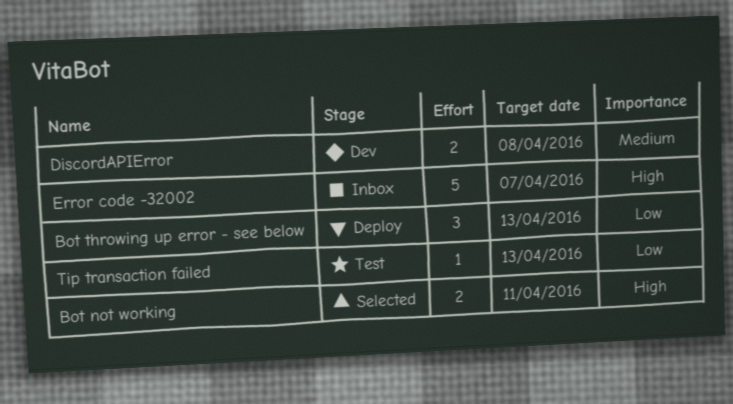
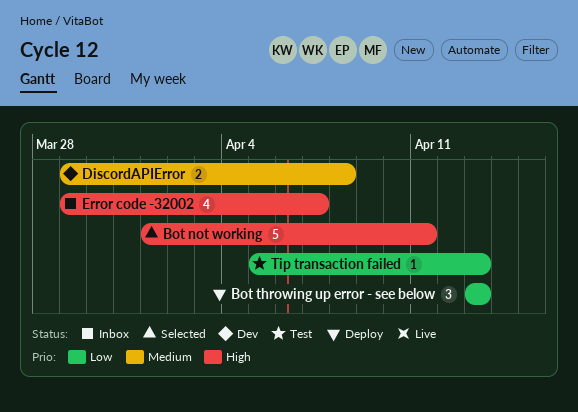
Bot not working, estimate: 2 -> 5
Error code -32002, estimate: 5 -> 4

